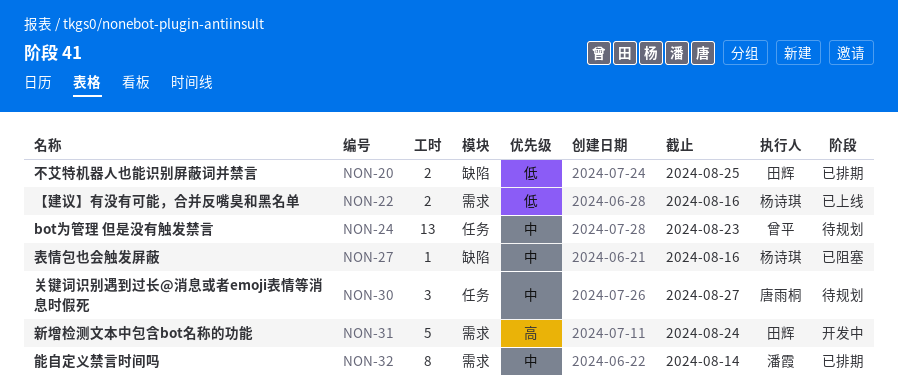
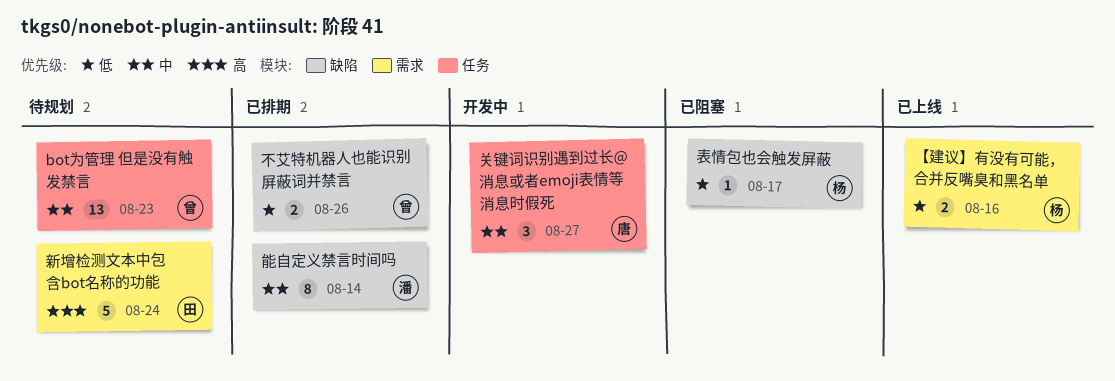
不艾特机器人也能识别屏蔽词并禁言, owner: 田辉 -> 曾平
不艾特机器人也能识别屏蔽词并禁言, due: Aug 25 -> Aug 26
关键词识别遇到过长@消息或者emoji表情等消息时假死, status: 待规划 -> 开发中
新增检测文本中包含bot名称的功能, status: 开发中 -> 待规划
能自定义禁言时间吗, label: 需求 -> 缺陷
表情包也会触发屏蔽, priority: 中 -> 低
表情包也会触发屏蔽, due: Aug 16 -> Aug 17

